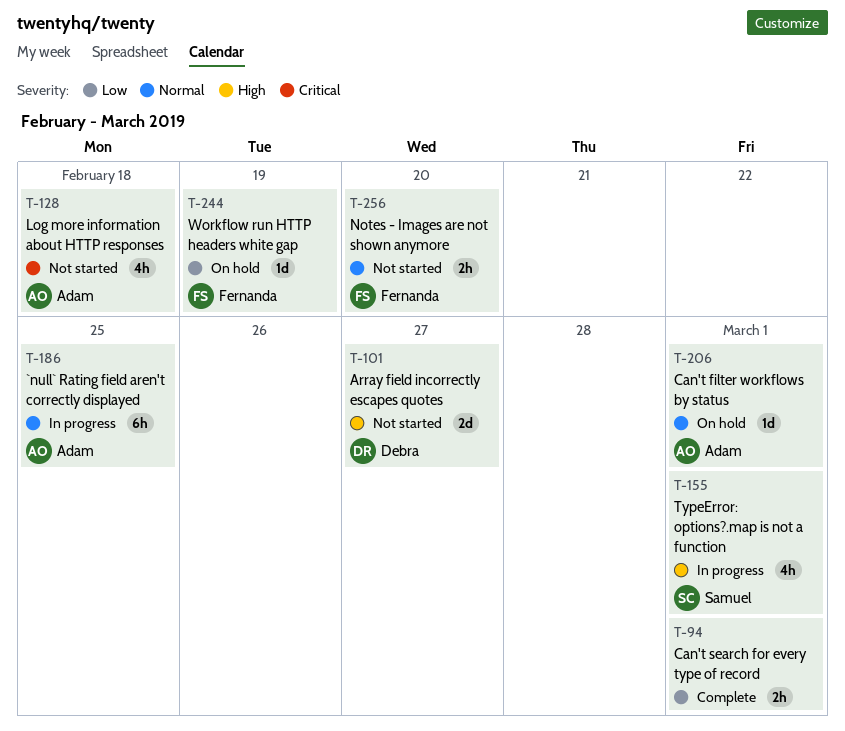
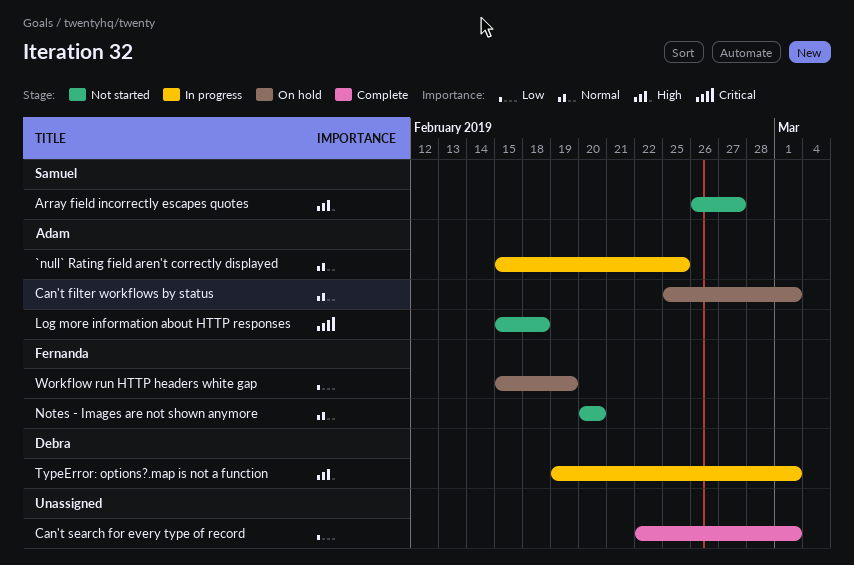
Array field incorrectly escapes quotes, owner: Debra -> Samuel
TypeError: options?.map is not a function, owner: Samuel -> Debra

